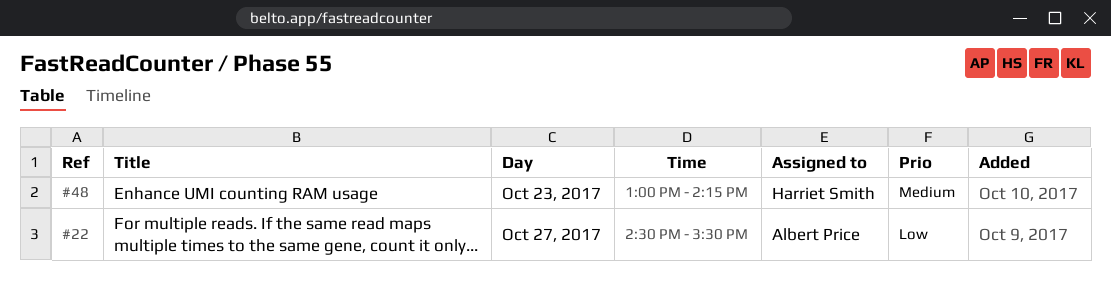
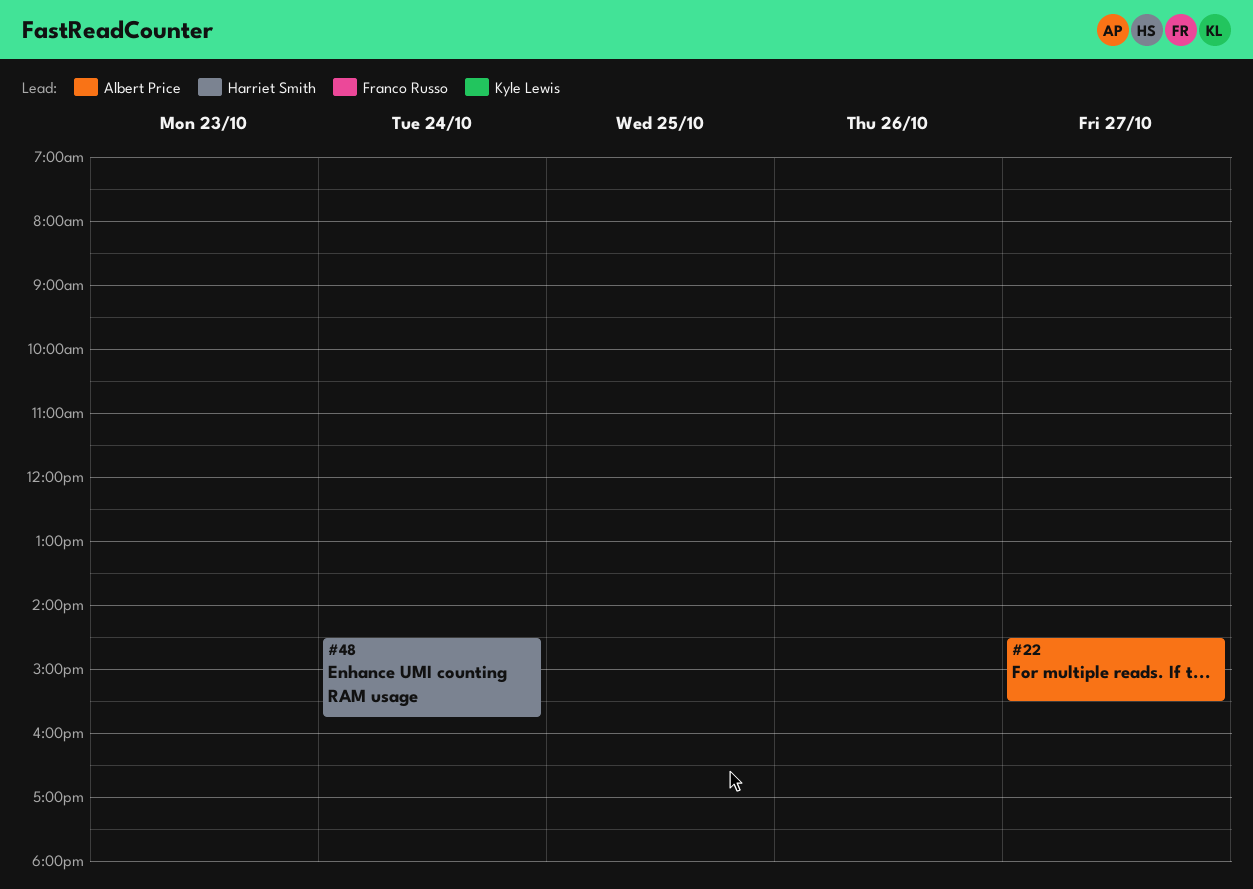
#48, day: Oct 23 -> Oct 24
#48, begins: 13:00 -> 14:30
#48, ends: 14:15 -> 15:45

